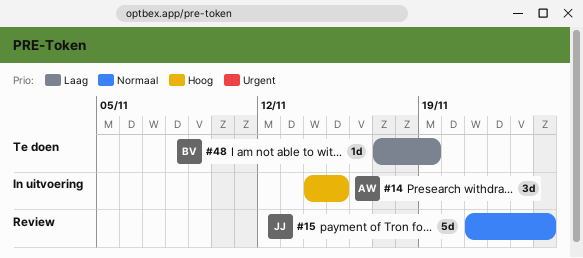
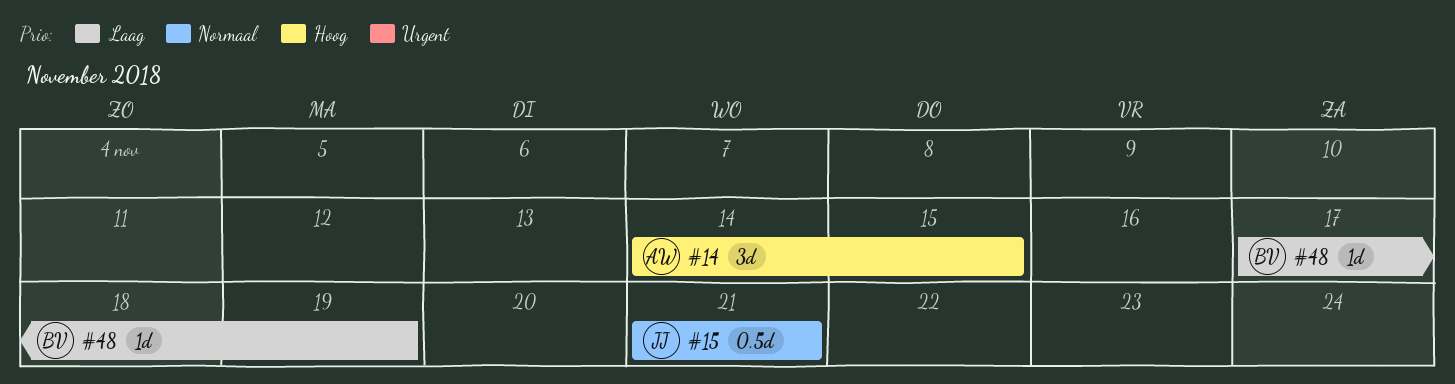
#15, estimate: 5d -> 0.5d
#15, due: Nov 24 -> Nov 21

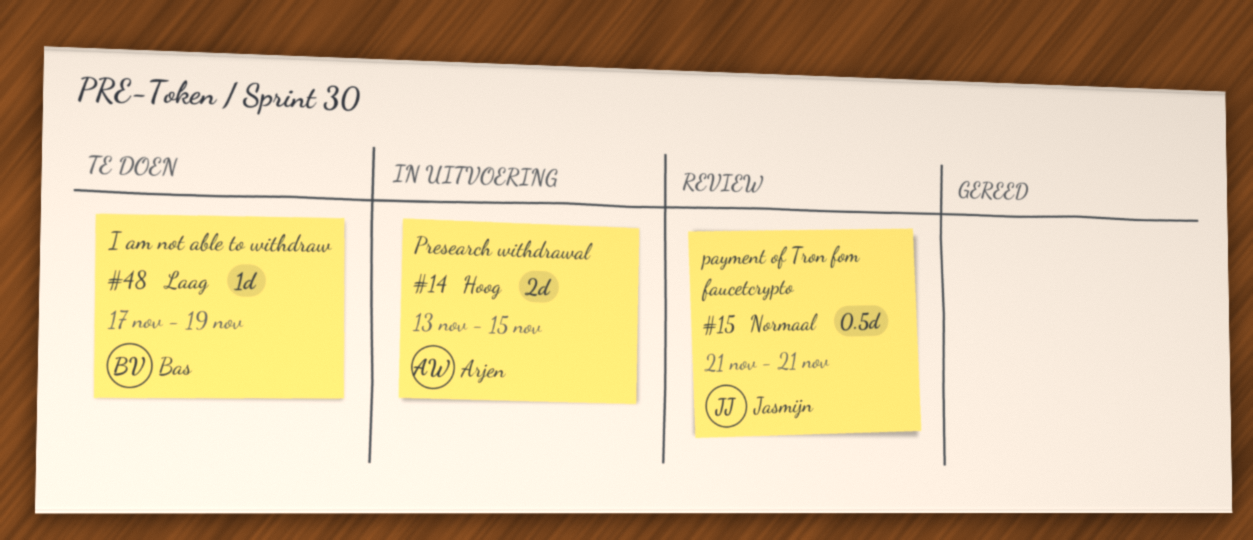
#14, estimate: 3d -> 2d
#14, start: Nov 14 -> Nov 13

